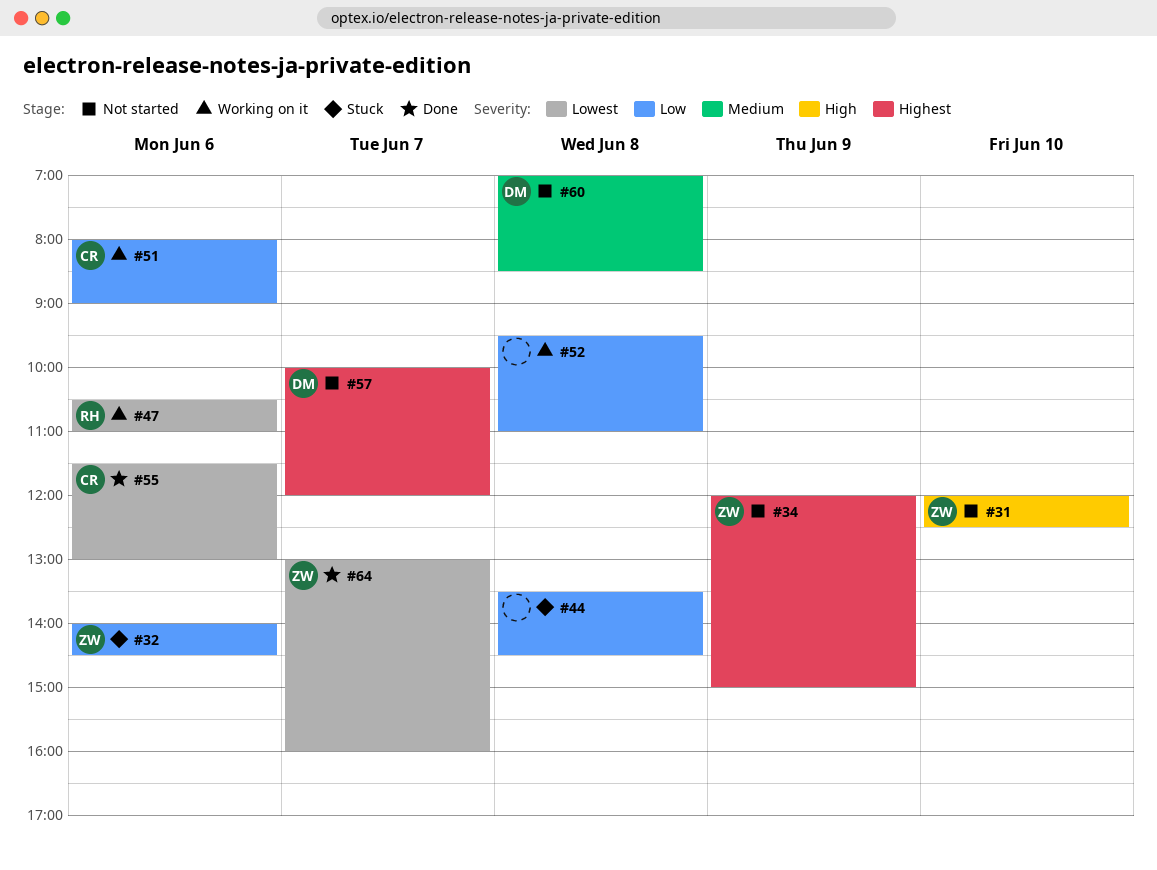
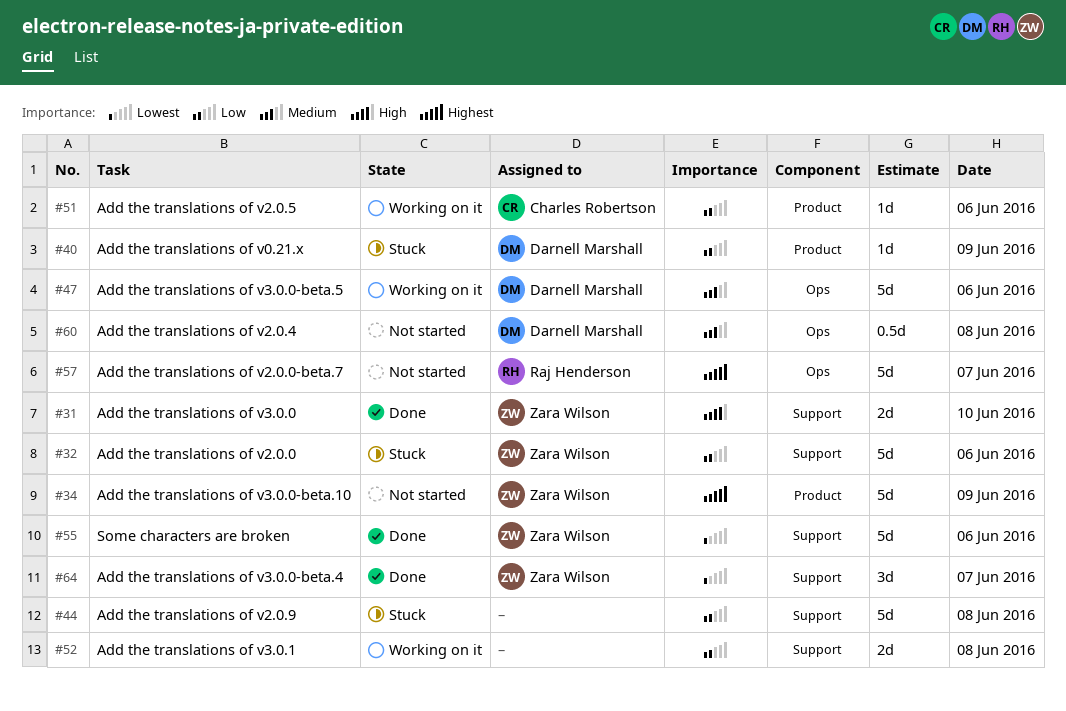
#31, status: Not started -> Done
#40: none -> present
#47, owner: Raj Henderson -> Darnell Marshall
#47, priority: Lowest -> Medium
#55, owner: Charles Robertson -> Zara Wilson
#57, owner: Darnell Marshall -> Raj Henderson

